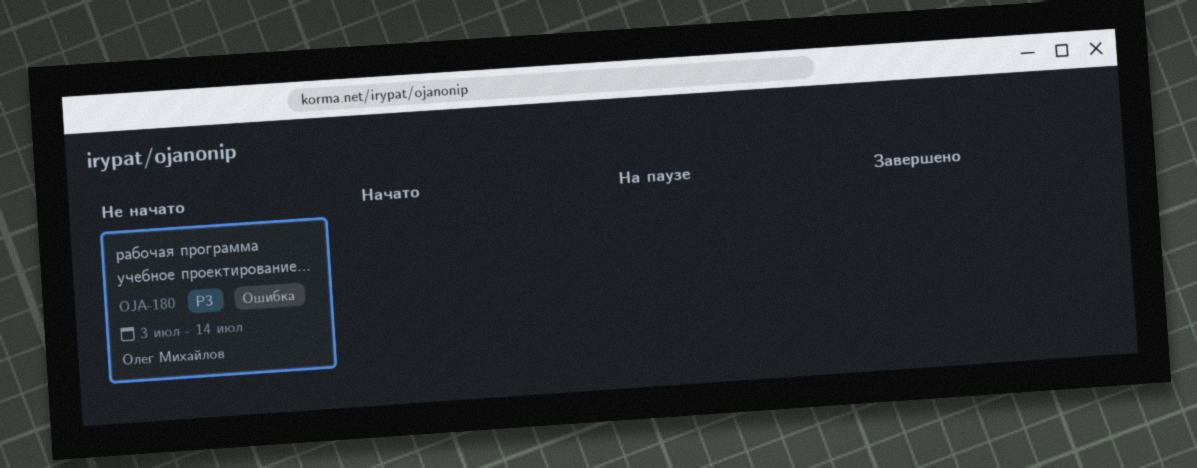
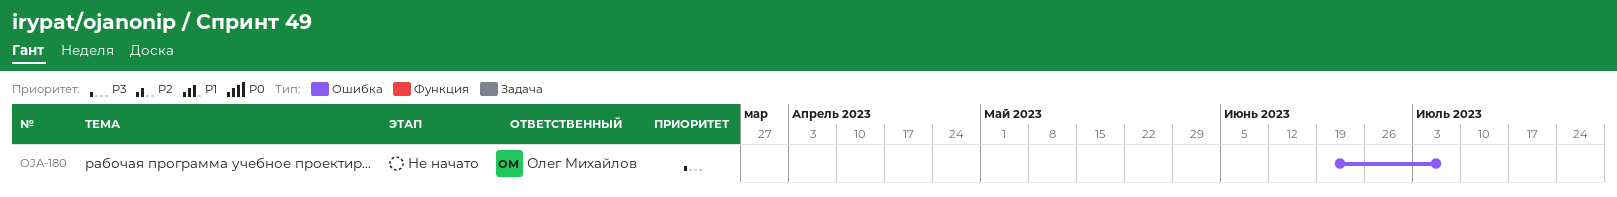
OJA-180, start: Jul 3 -> Jun 19
OJA-180, due: Jul 14 -> Jul 7

